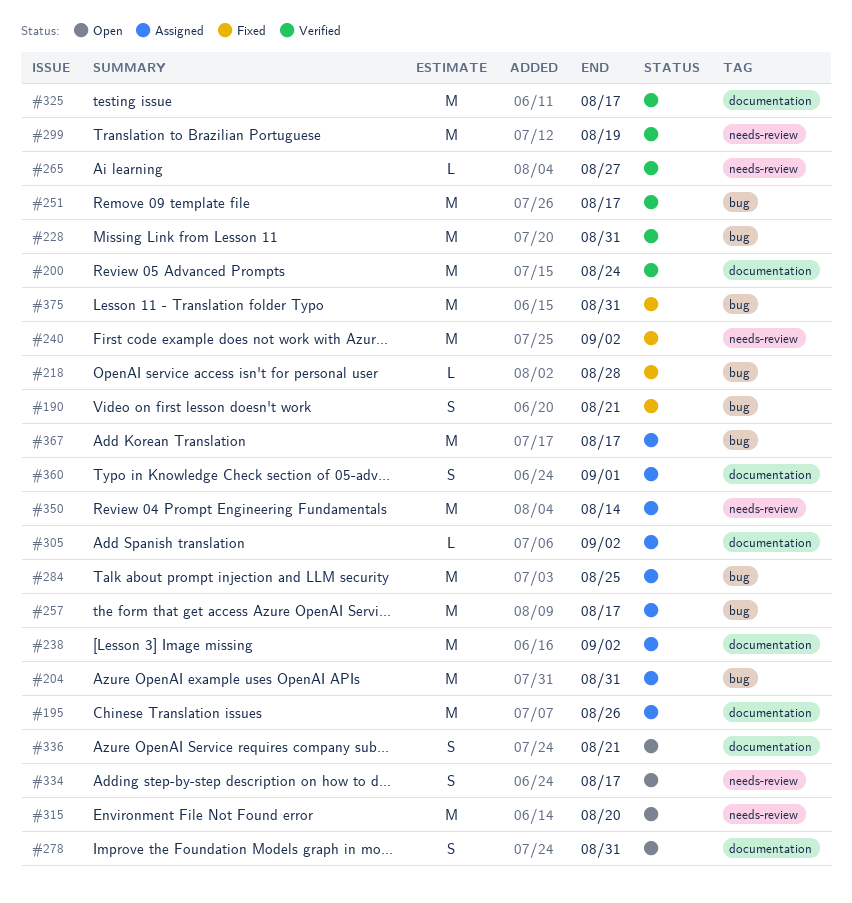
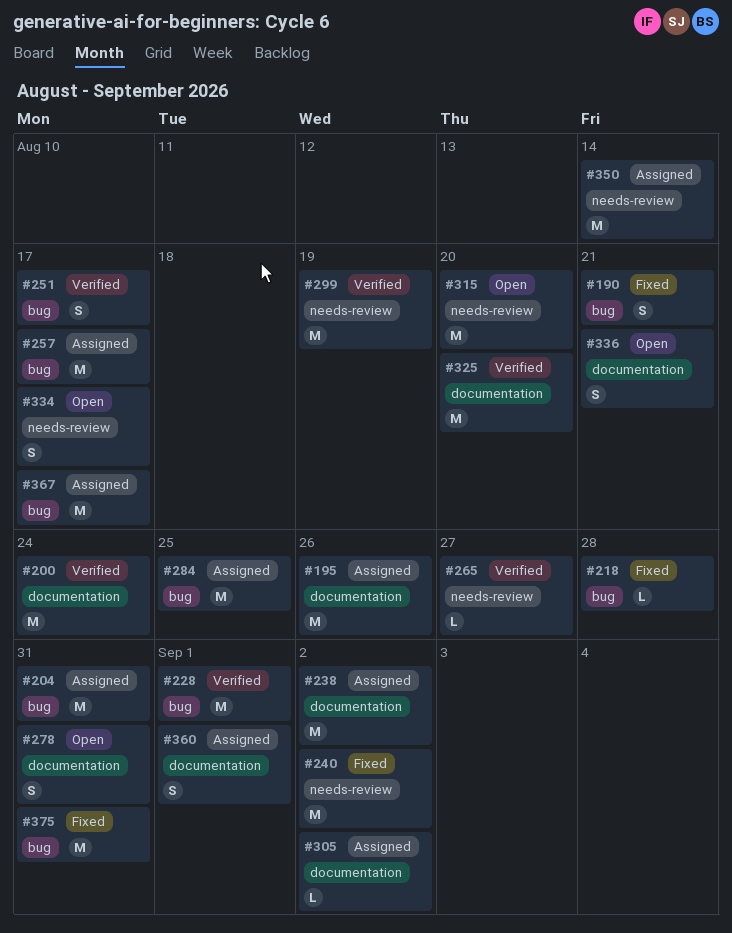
#228, due: Aug 31 -> Sep 1
#251, estimate: M -> S
#325, due: Aug 17 -> Aug 20

